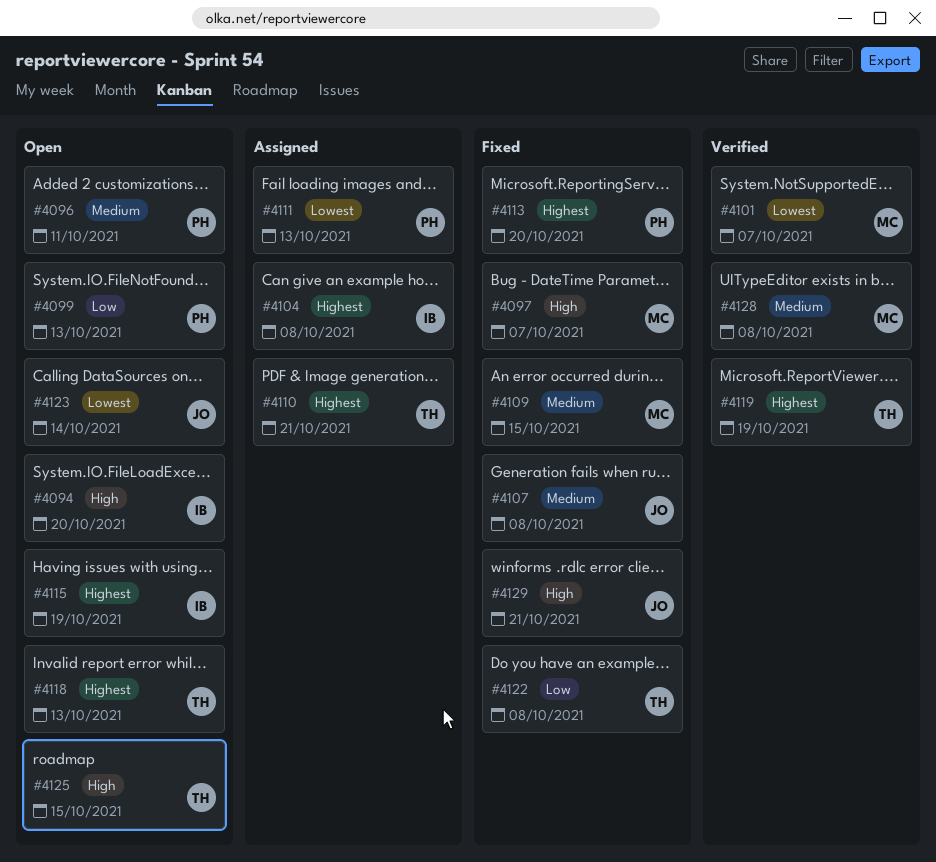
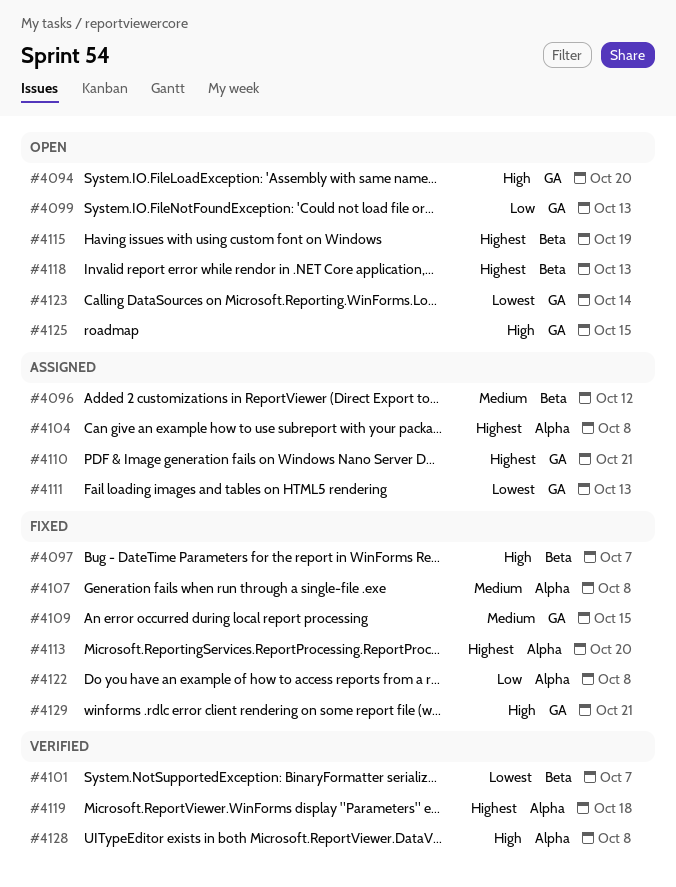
#4096, status: Open -> Assigned
#4096, due: Oct 11 -> Oct 12
#4119, due: Oct 19 -> Oct 18
#4128, priority: Medium -> High

